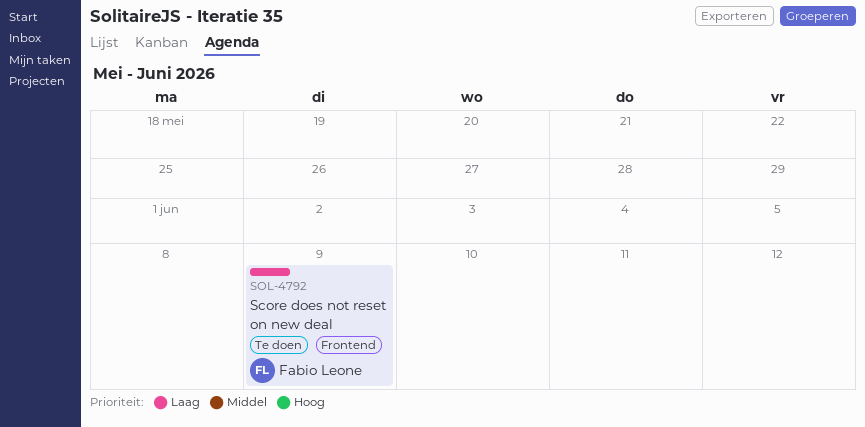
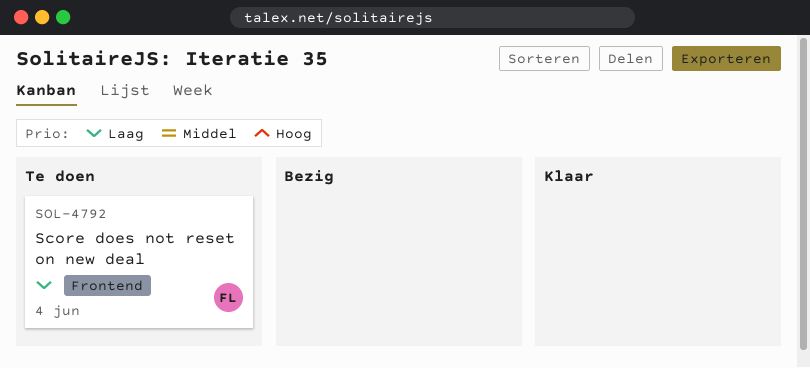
SOL-4792, due: Jun 9 -> Jun 4

